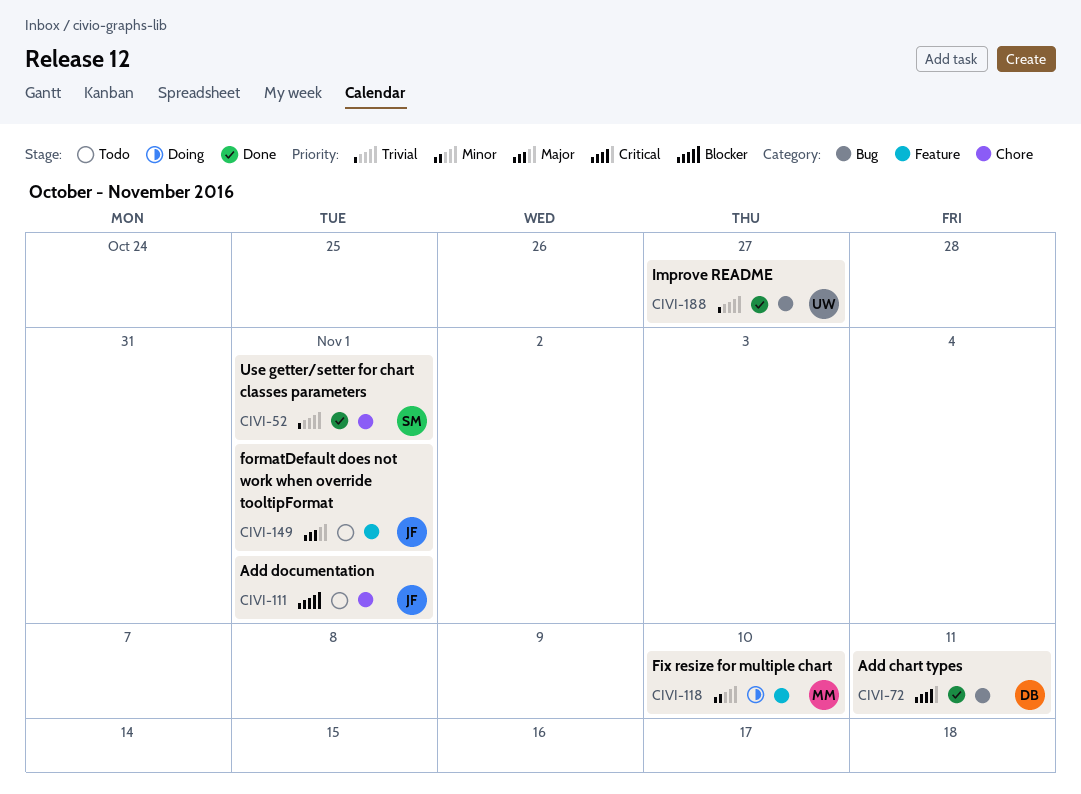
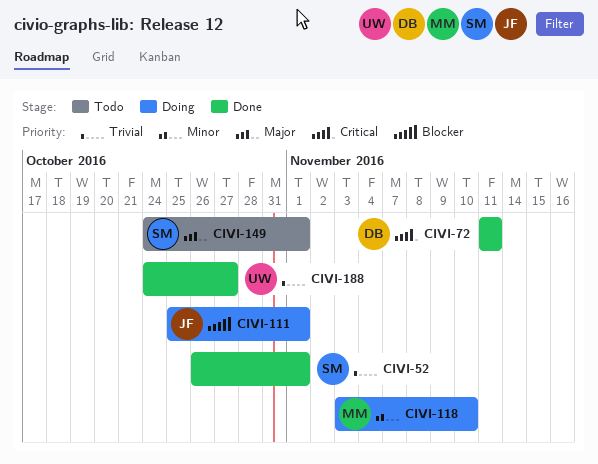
CIVI-111, status: Todo -> Doing
CIVI-149, owner: JF -> SM

